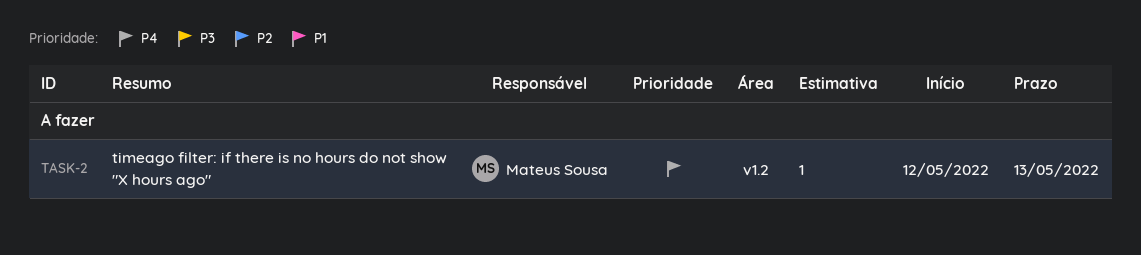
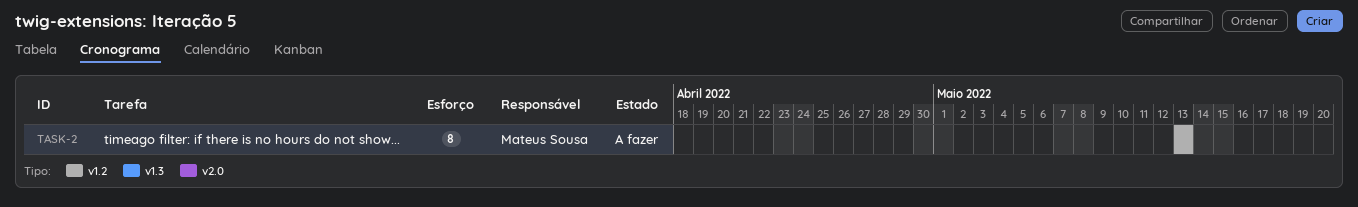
TASK-2, estimate: 1 -> 8
TASK-2, start: May 12 -> May 13

